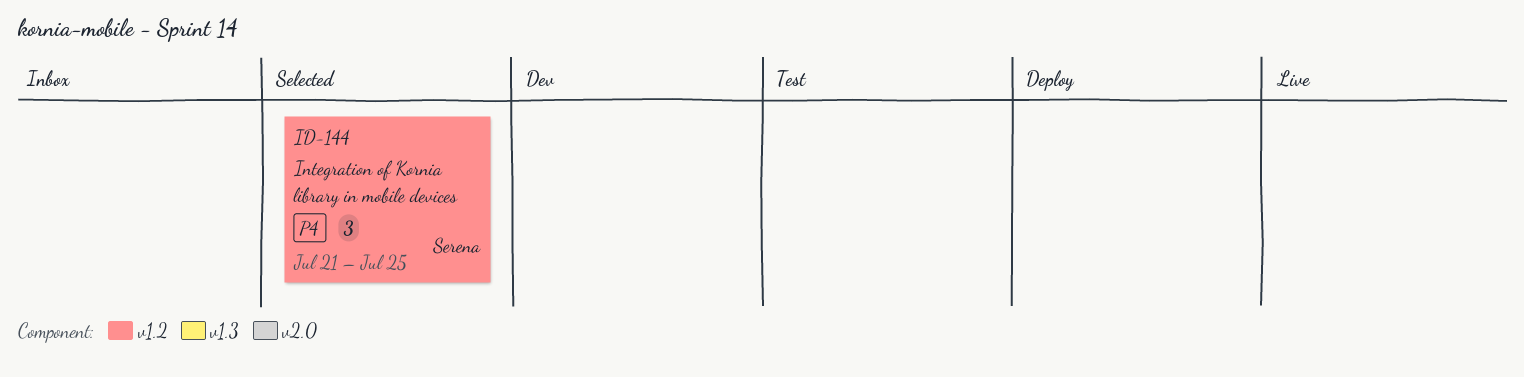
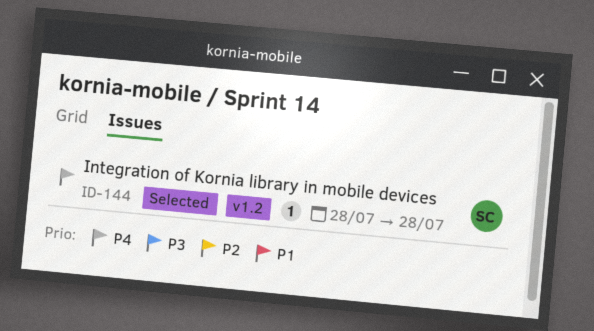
ID-144, estimate: 3 -> 1
ID-144, start: Jul 21 -> Jul 28
ID-144, due: Jul 25 -> Jul 28

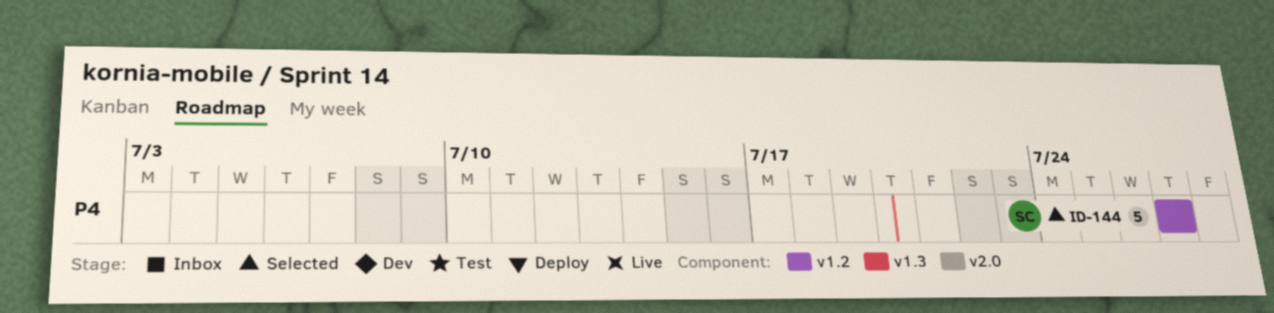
ID-144, estimate: 1 -> 5
ID-144, start: Jul 28 -> Jul 27
ID-144, due: Jul 28 -> Jul 27

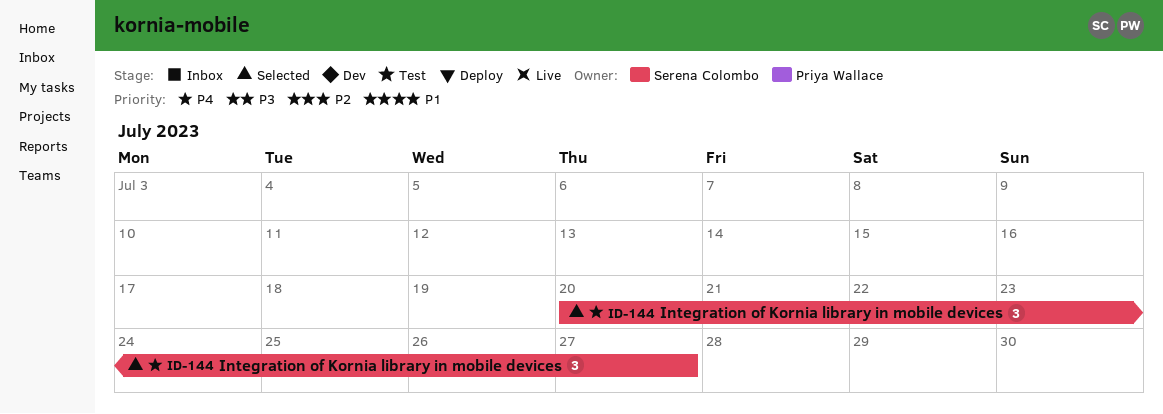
ID-144, estimate: 5 -> 3
ID-144, start: Jul 27 -> Jul 20

